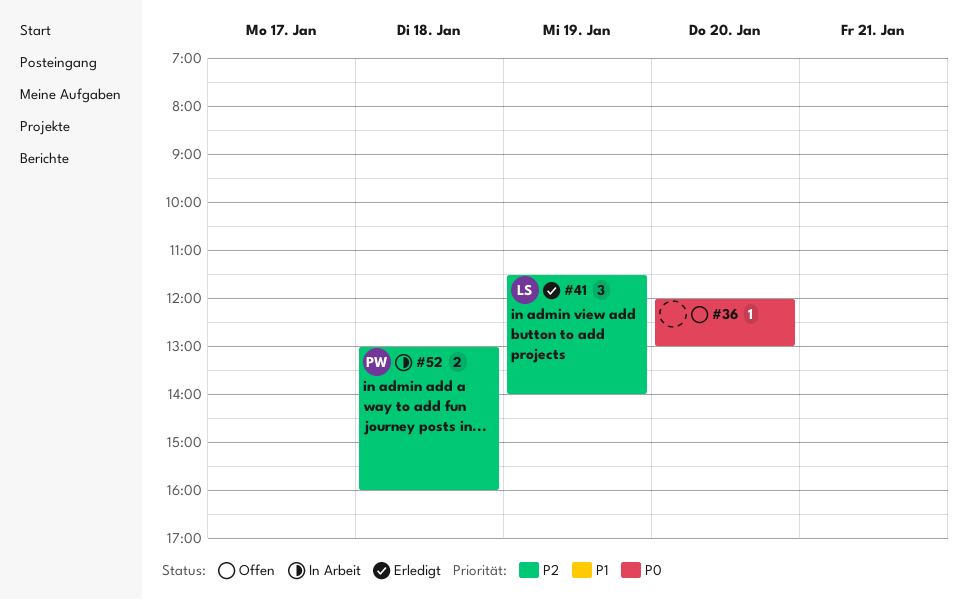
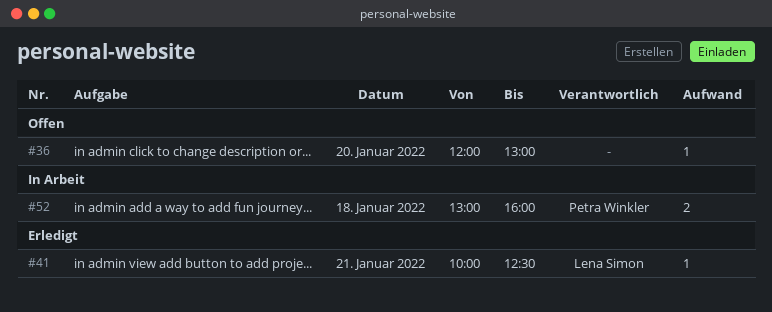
#41, estimate: 3 -> 1
#41, day: Jan 19 -> Jan 21
#41, begins: 11:30 -> 10:00
#41, ends: 14:00 -> 12:30

